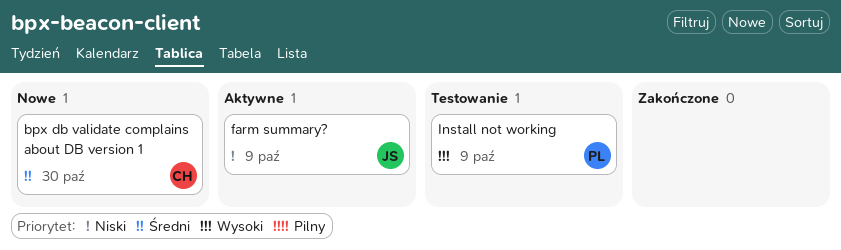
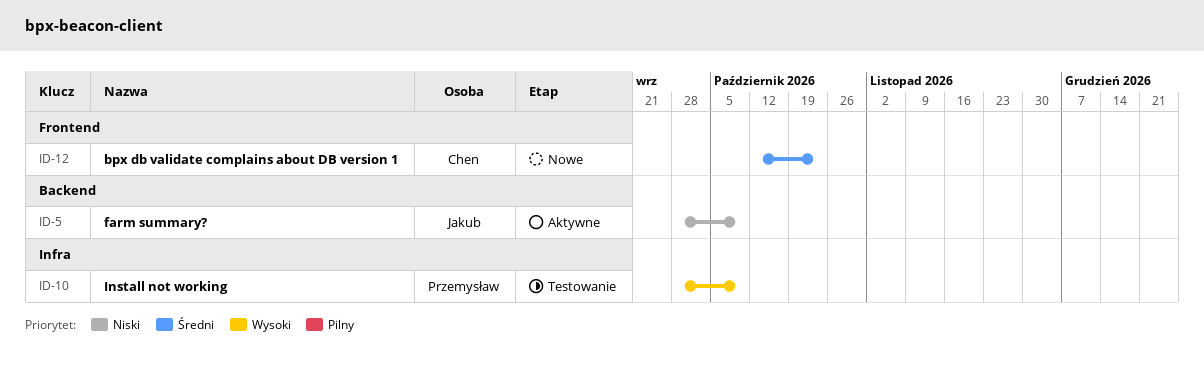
bpx db validate complains about DB version 1, due: Oct 30 -> Oct 23

